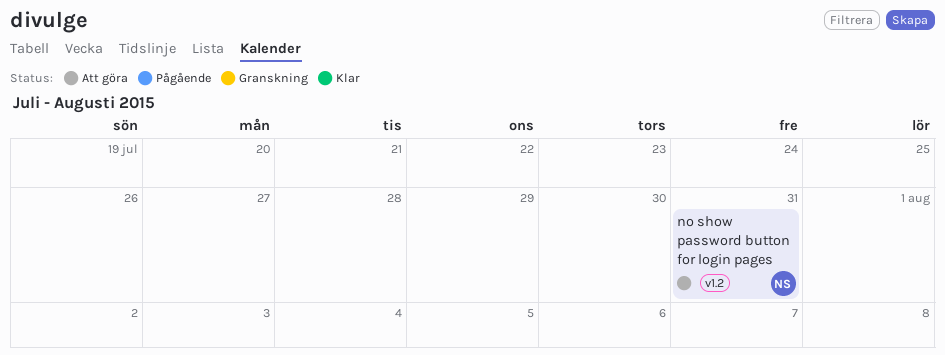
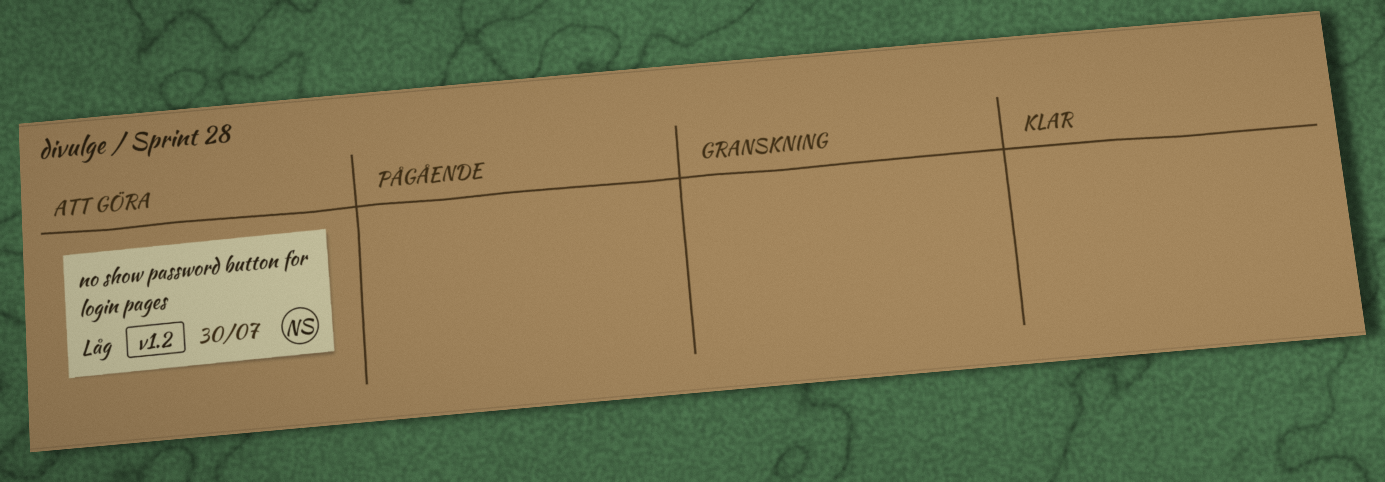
no show password button for login pages, due: Jul 31 -> Jul 30

